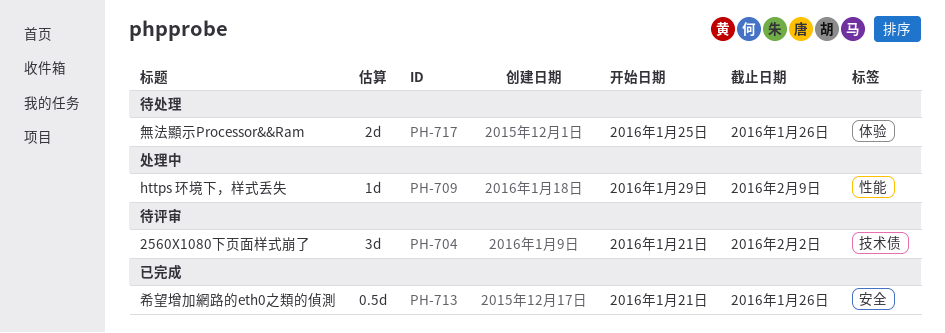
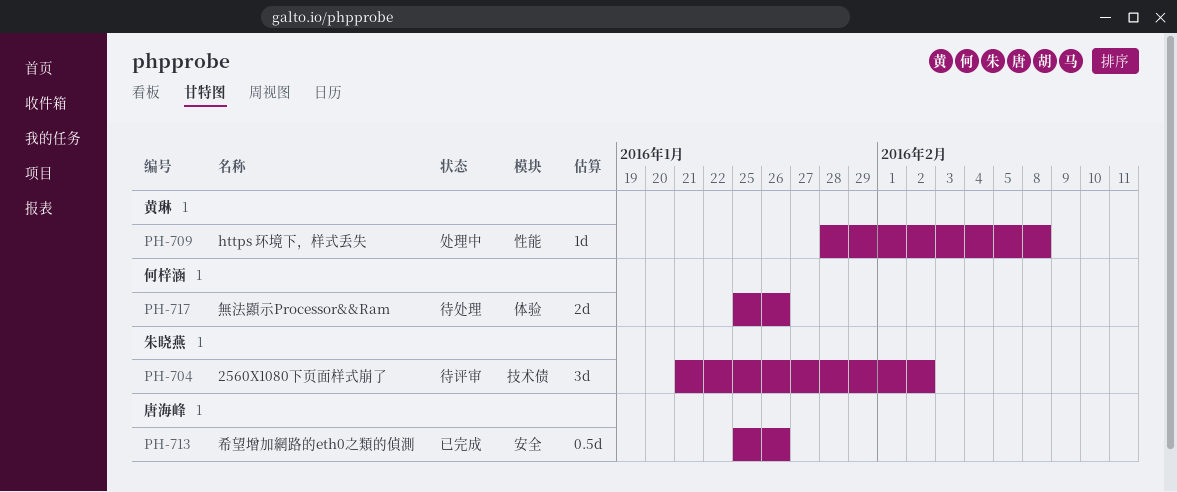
PH-709, start: Jan 29 -> Jan 28
PH-709, due: Feb 9 -> Feb 8
PH-713, start: Jan 21 -> Jan 25

